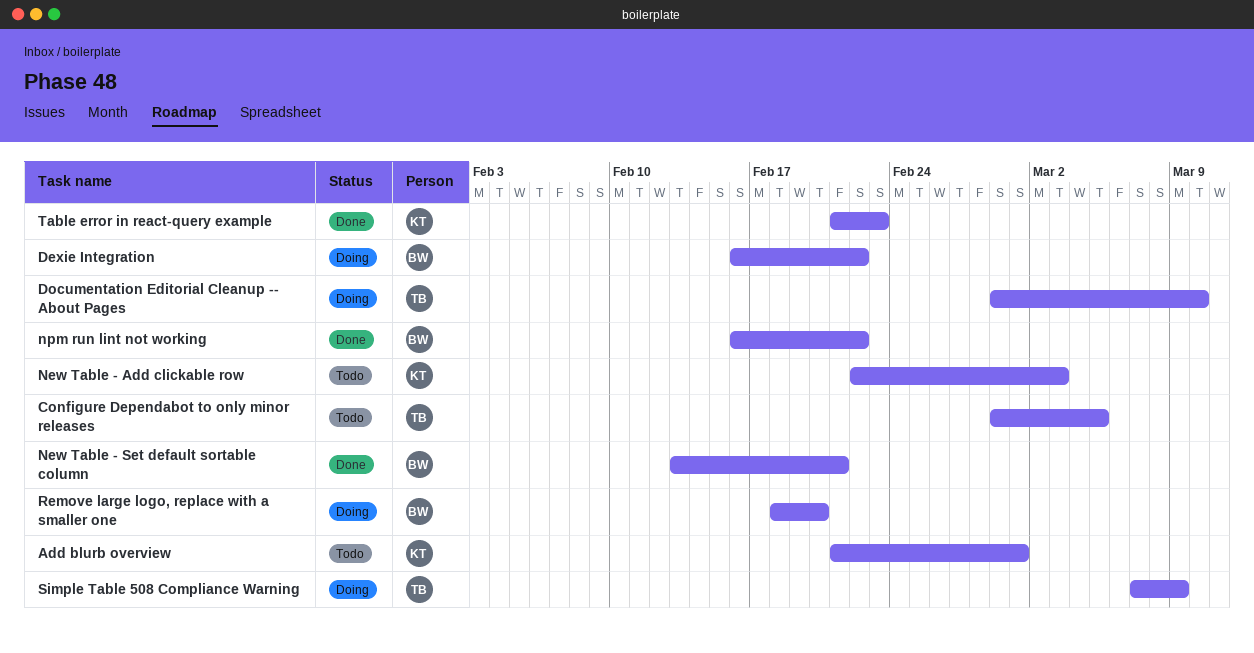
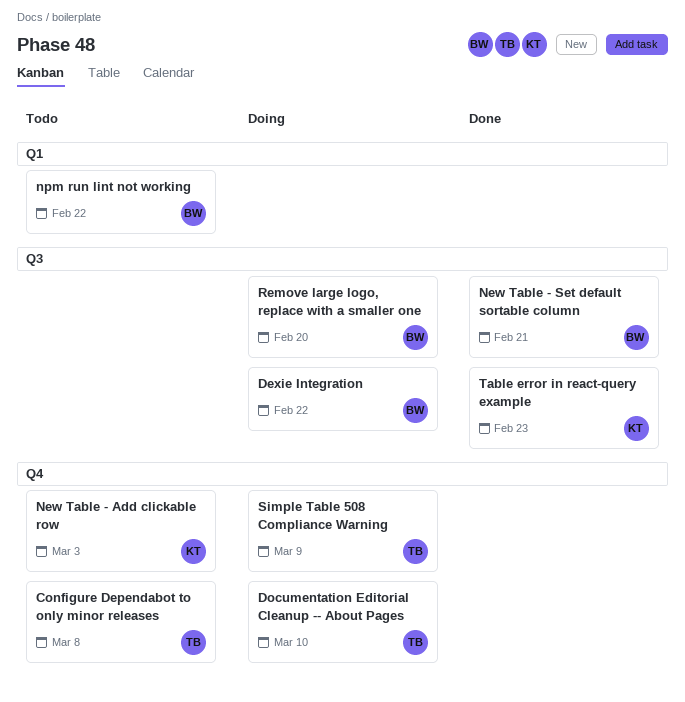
Add blurb overview: present -> none
Configure Dependabot to only minor releases, due: Mar 5 -> Mar 8
npm run lint not working, status: Done -> Todo

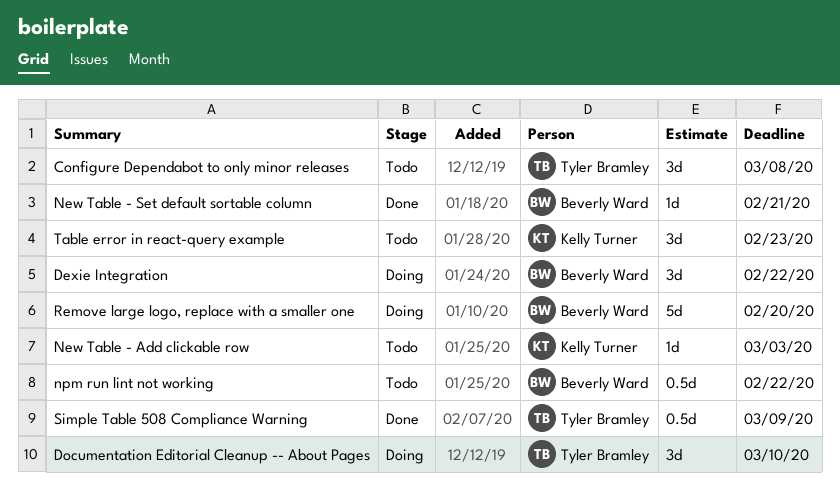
Simple Table 508 Compliance Warning, status: Doing -> Done
Table error in react-query example, status: Done -> Todo

